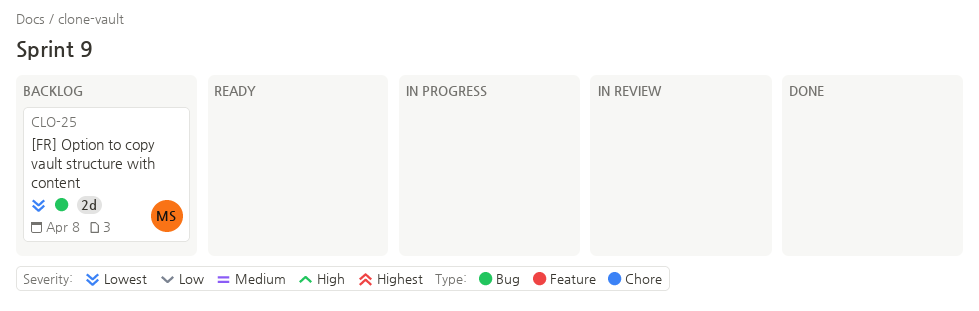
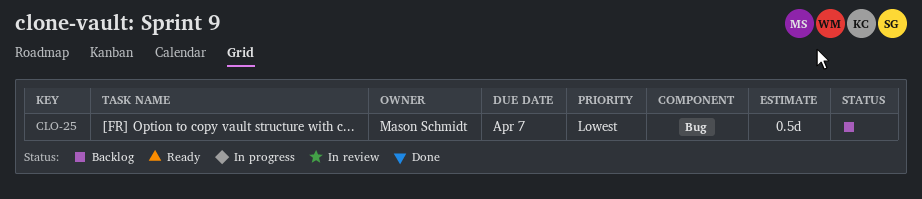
CLO-25, estimate: 2d -> 0.5d
CLO-25, due: Apr 8 -> Apr 7

